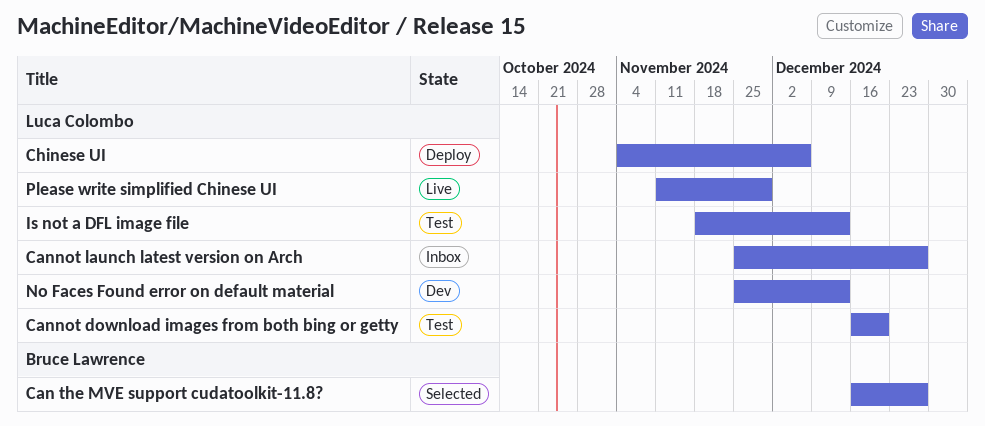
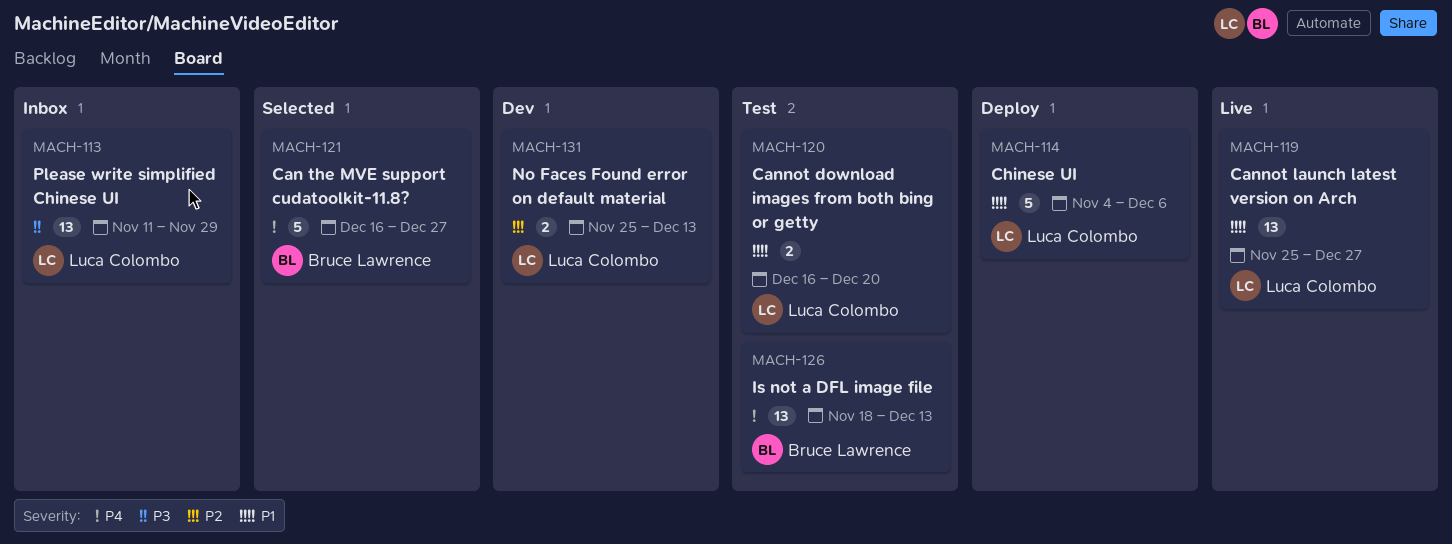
Cannot launch latest version on Arch, status: Inbox -> Live
Is not a DFL image file, owner: Luca Colombo -> Bruce Lawrence
Please write simplified Chinese UI, status: Live -> Inbox

